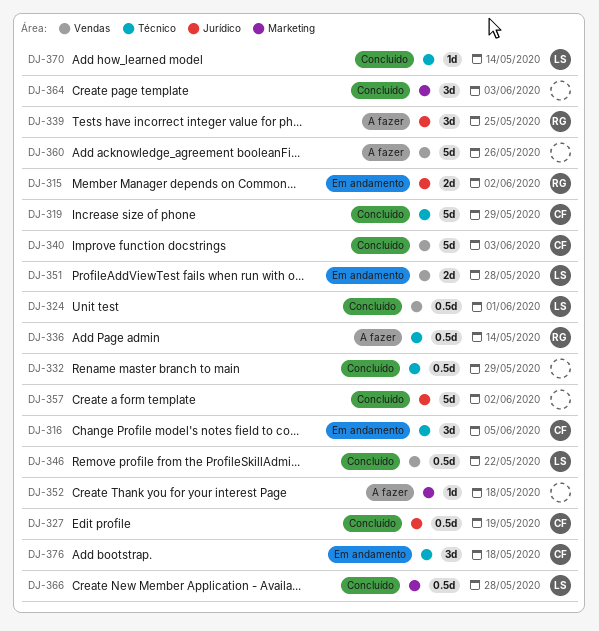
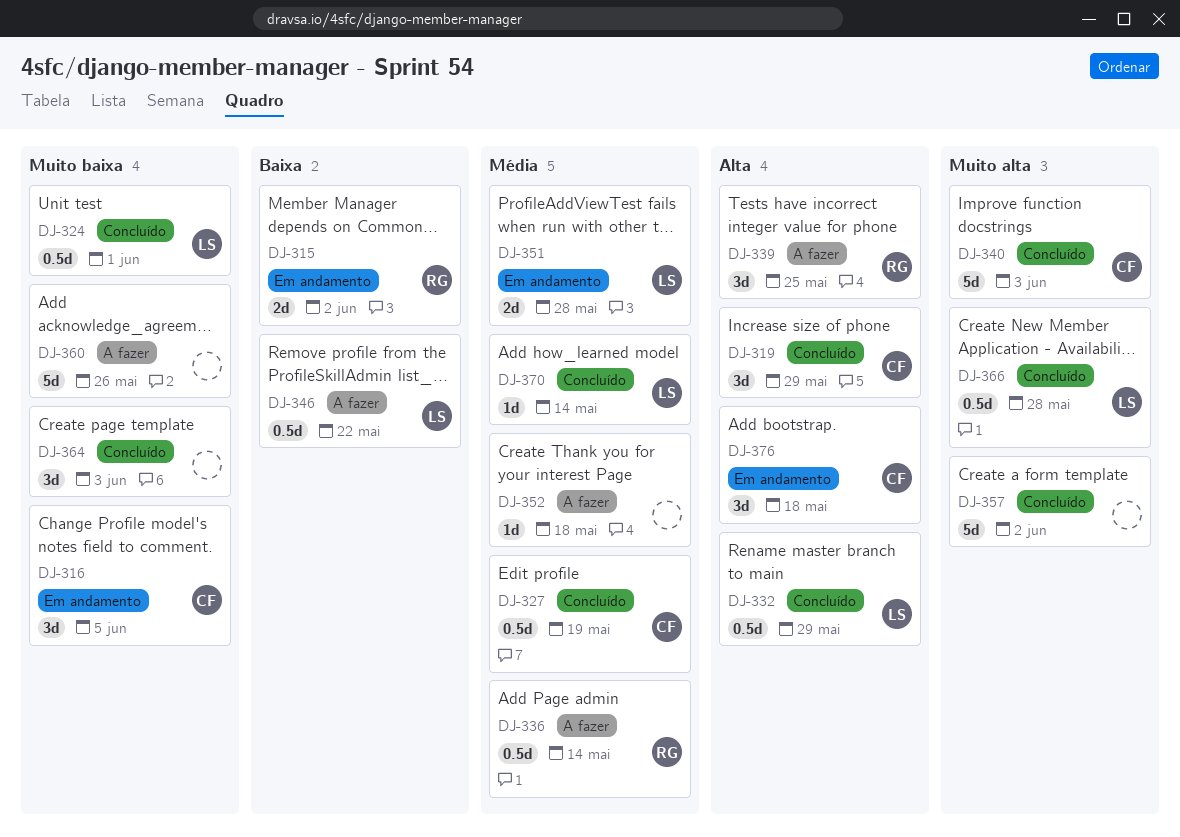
DJ-319, estimate: 5d -> 3d
DJ-332, owner: none -> LS
DJ-346, status: Concluído -> A fazer

